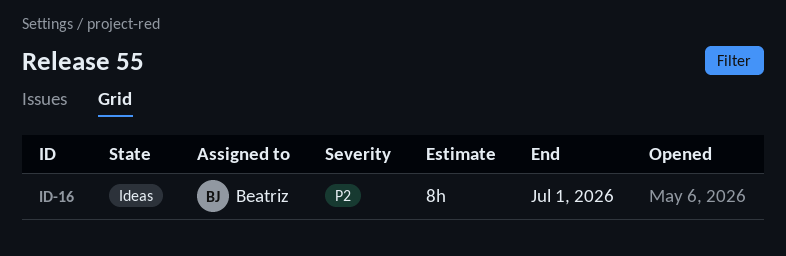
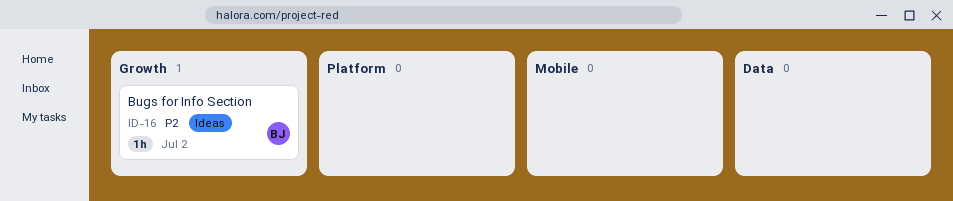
ID-16, estimate: 8h -> 1h
ID-16, due: Jul 1 -> Jul 2

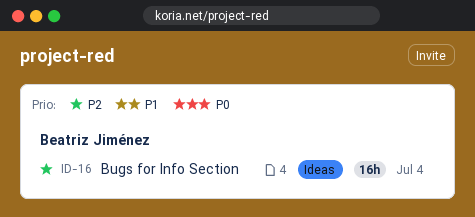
ID-16, estimate: 1h -> 16h
ID-16, due: Jul 2 -> Jul 4

